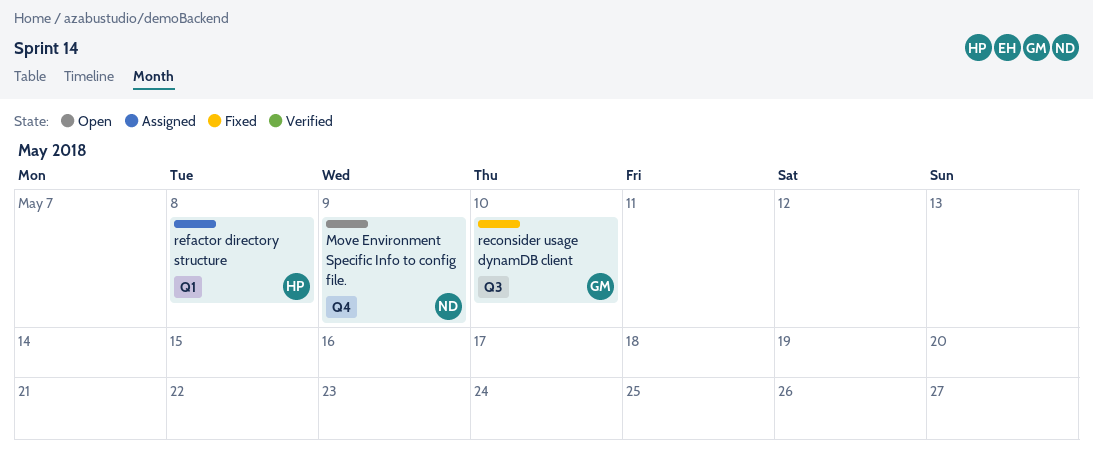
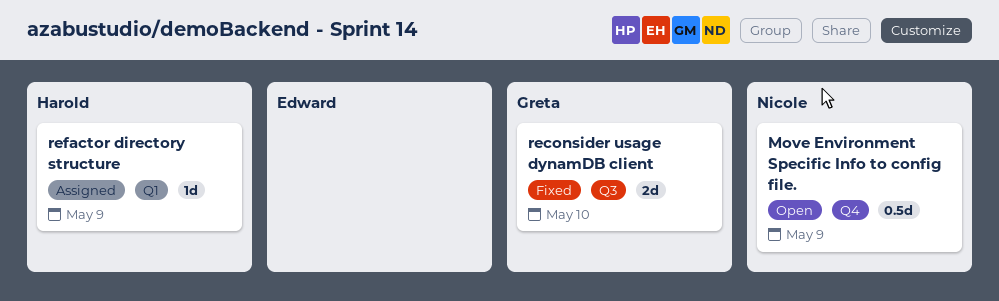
refactor directory structure, due: May 8 -> May 9

